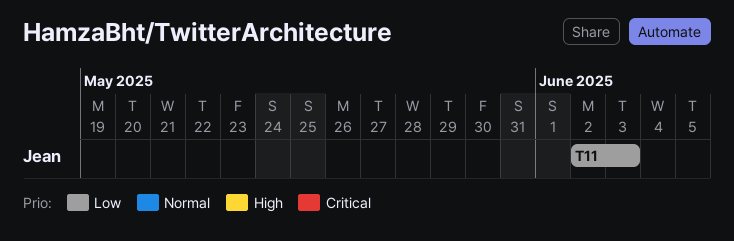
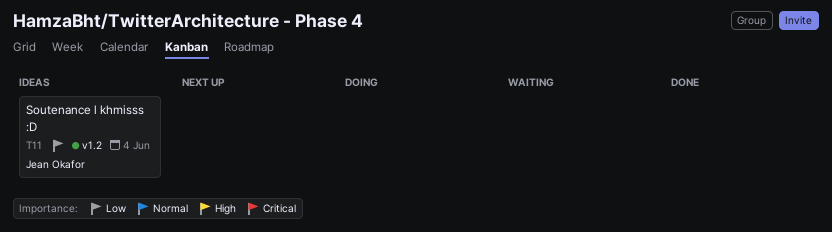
T11, due: Jun 3 -> Jun 4

